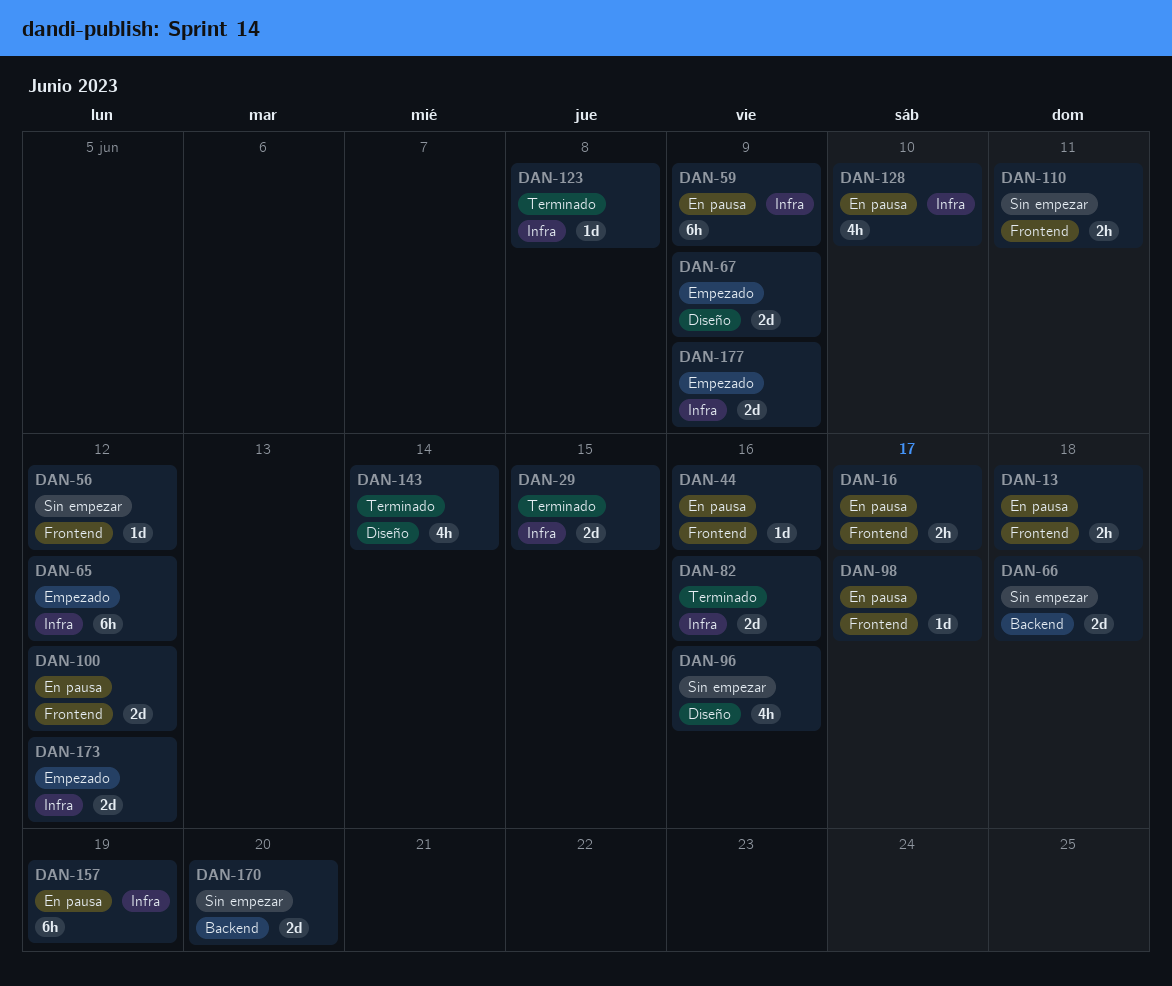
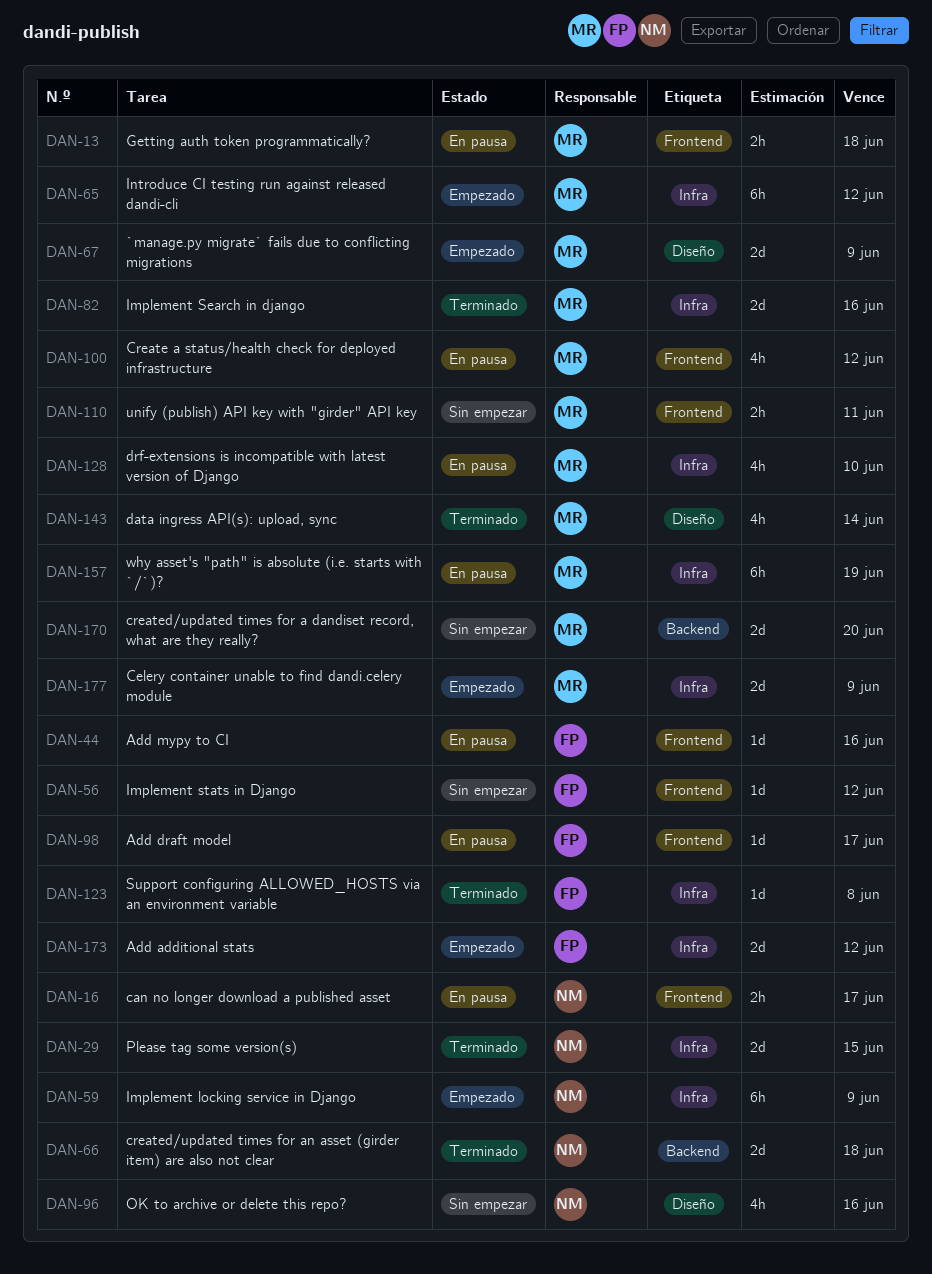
DAN-59, status: En pausa -> Empezado
DAN-66, status: Sin empezar -> Terminado
DAN-100, estimate: 2d -> 4h

